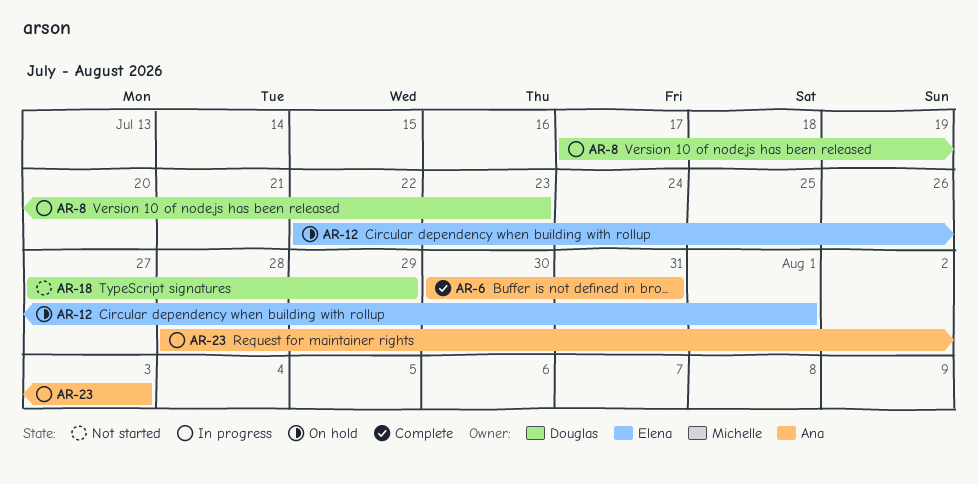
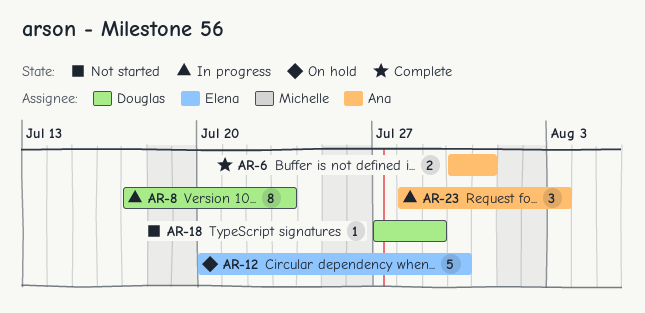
AR-12, start: Jul 22 -> Jul 20
AR-12, due: Aug 1 -> Jul 30

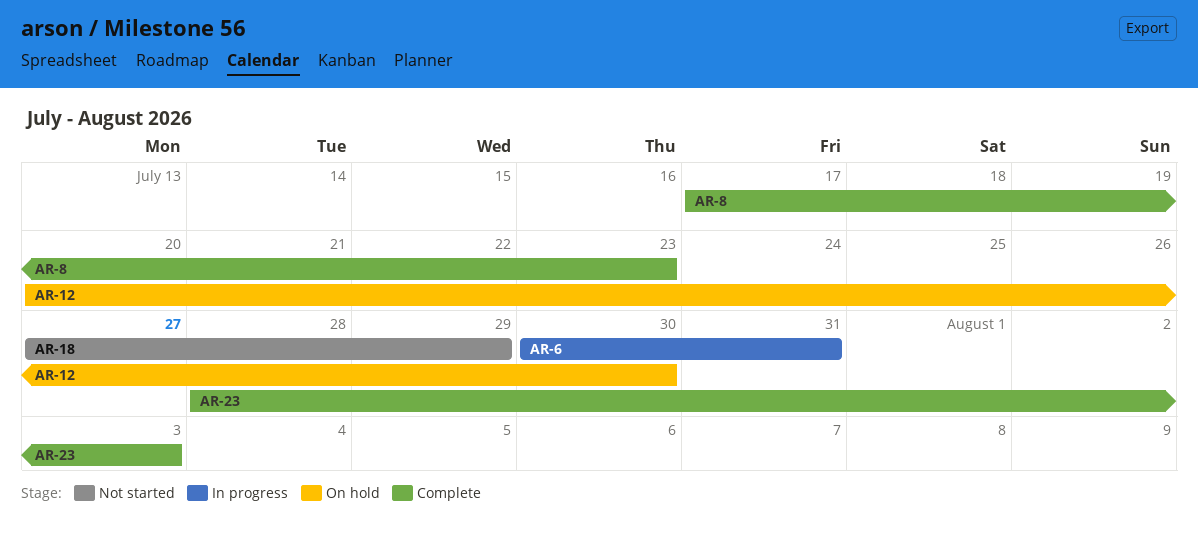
AR-6, status: Complete -> In progress
AR-8, status: In progress -> Complete
AR-23, status: In progress -> Complete

